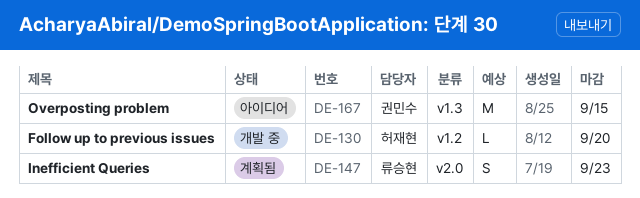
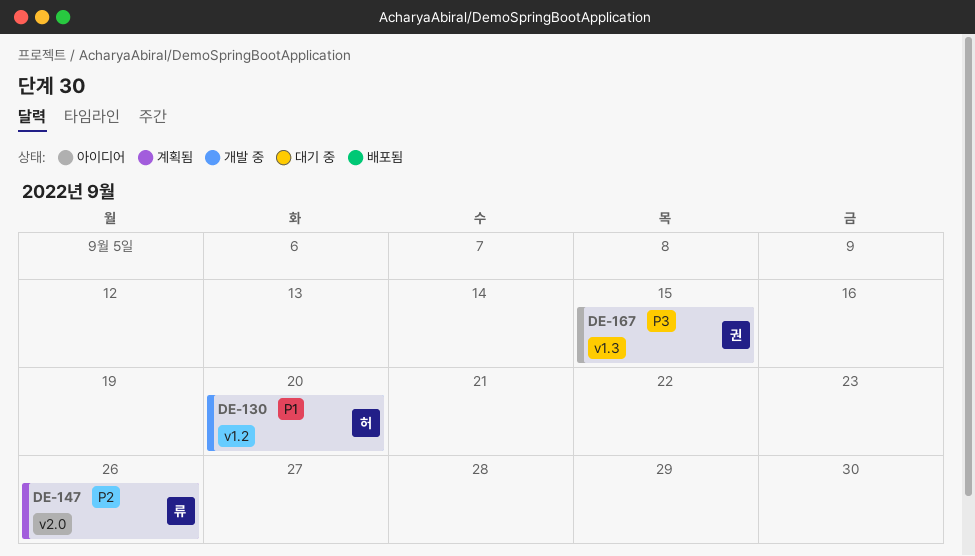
DE-147, due: Sep 23 -> Sep 26

